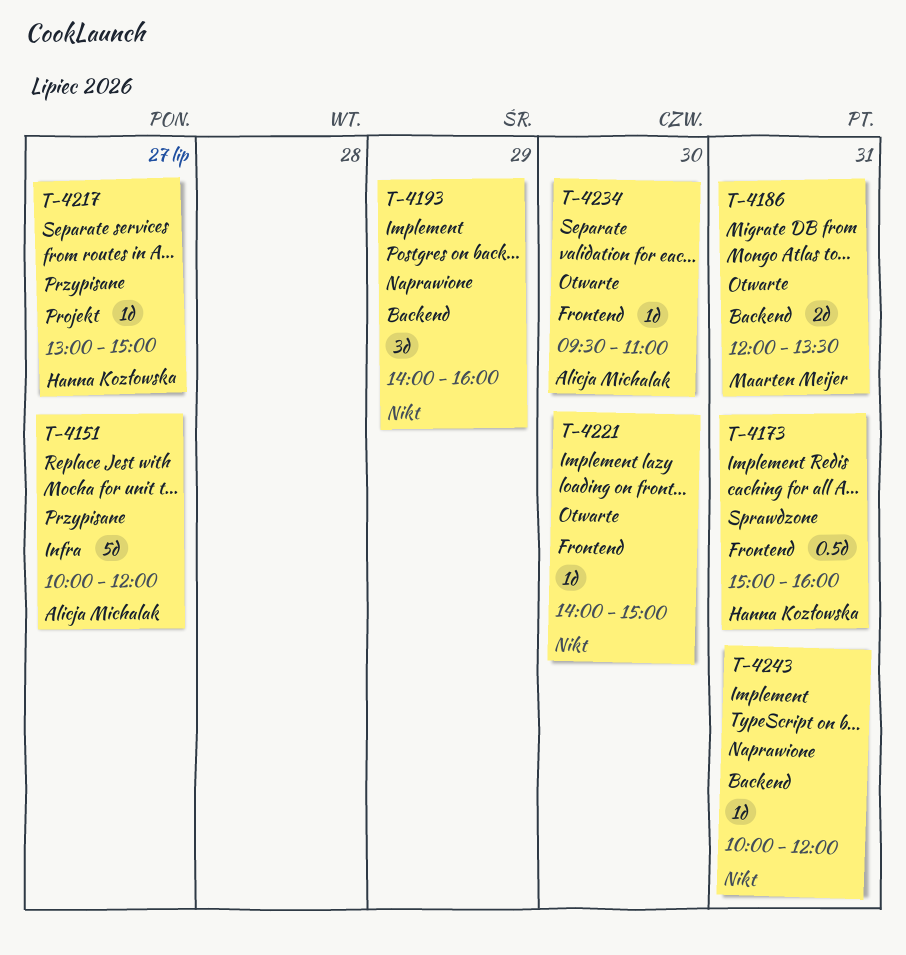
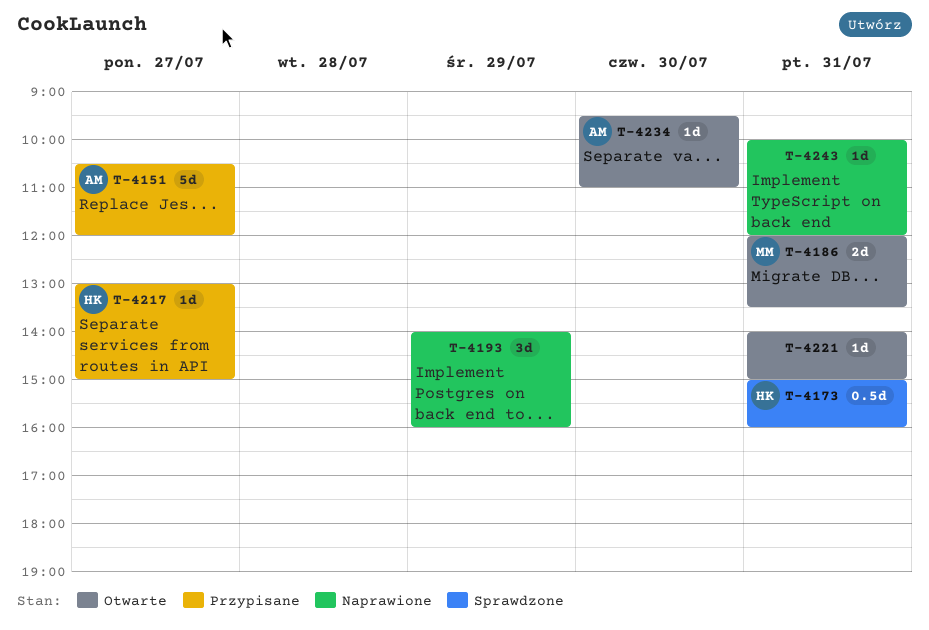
T-4151, begins: 10:00 -> 10:30
T-4221, day: Jul 30 -> Jul 31

